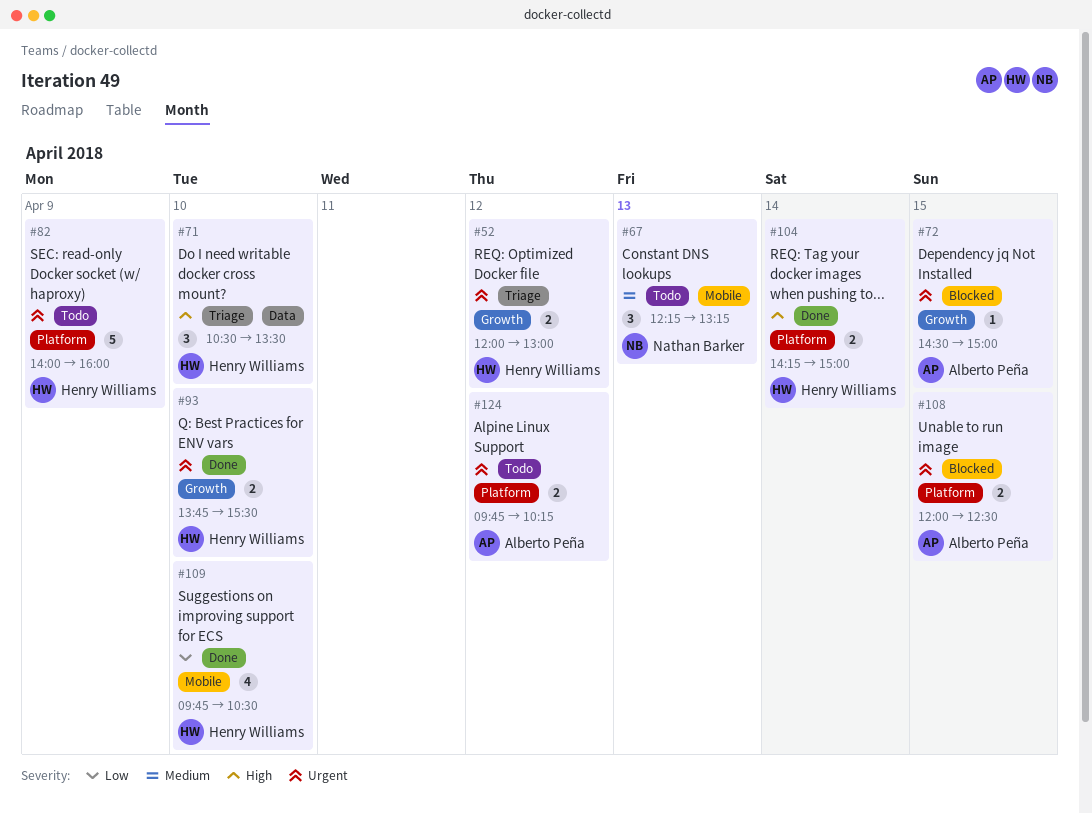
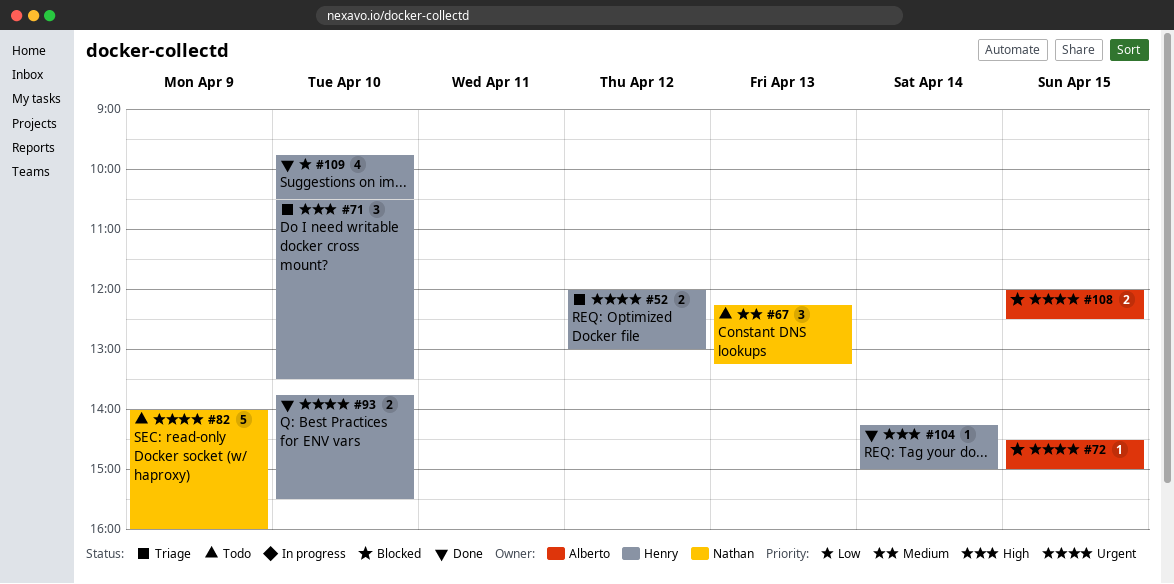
#82, owner: Henry Williams -> Nathan Barker
#104, estimate: 2 -> 1
#124: present -> none

